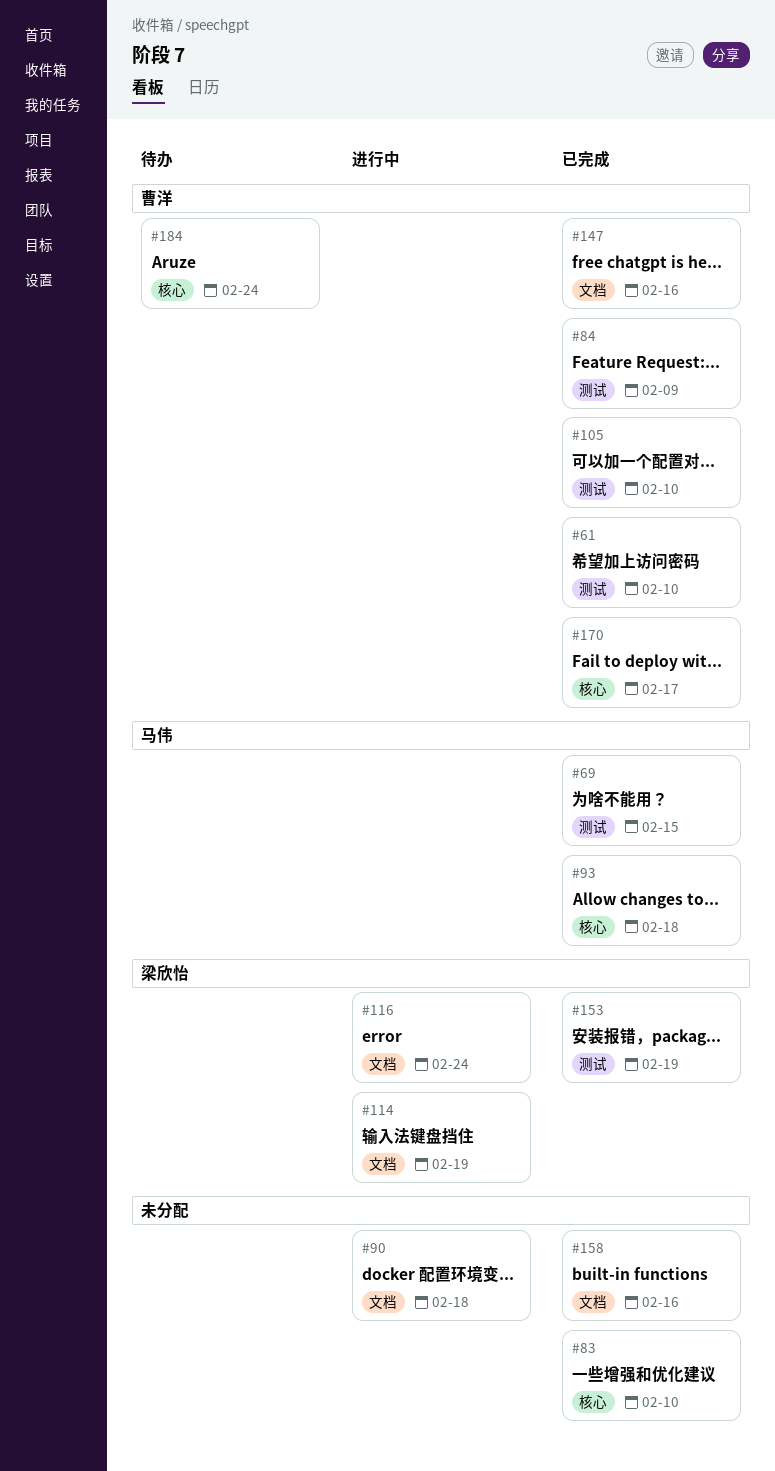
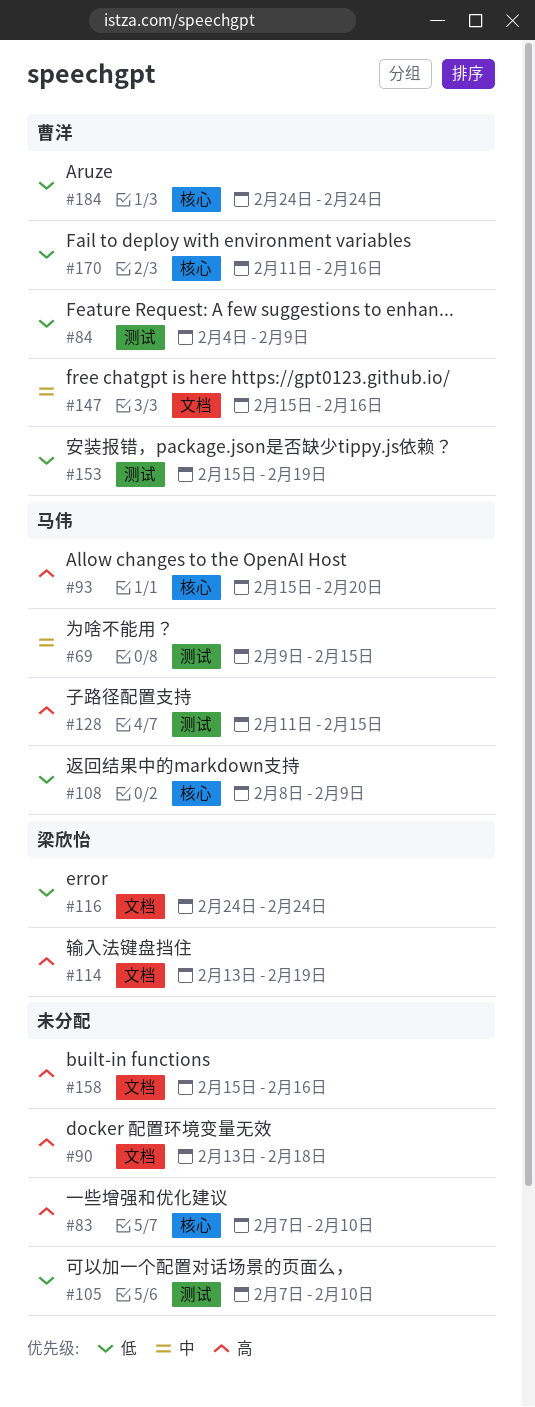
#61: present -> none
#93, due: Feb 18 -> Feb 20
#105, owner: 曹洋 -> none
#108: none -> present
#128: none -> present
#153, owner: 梁欣怡 -> 曹洋
#170, due: Feb 17 -> Feb 16

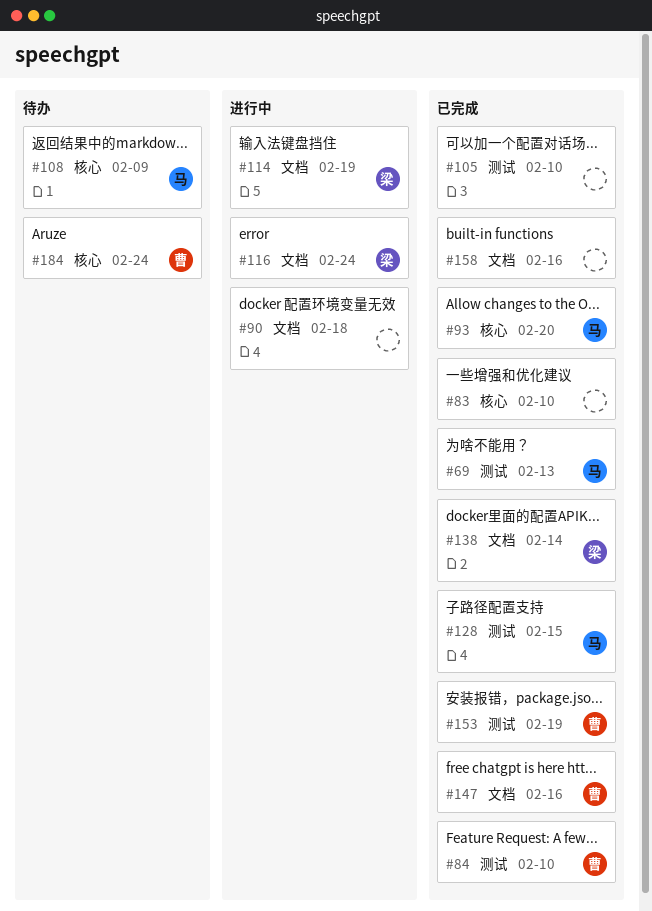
#69, due: Feb 15 -> Feb 13
#84, due: Feb 9 -> Feb 10
#138: none -> present
#170: present -> none

